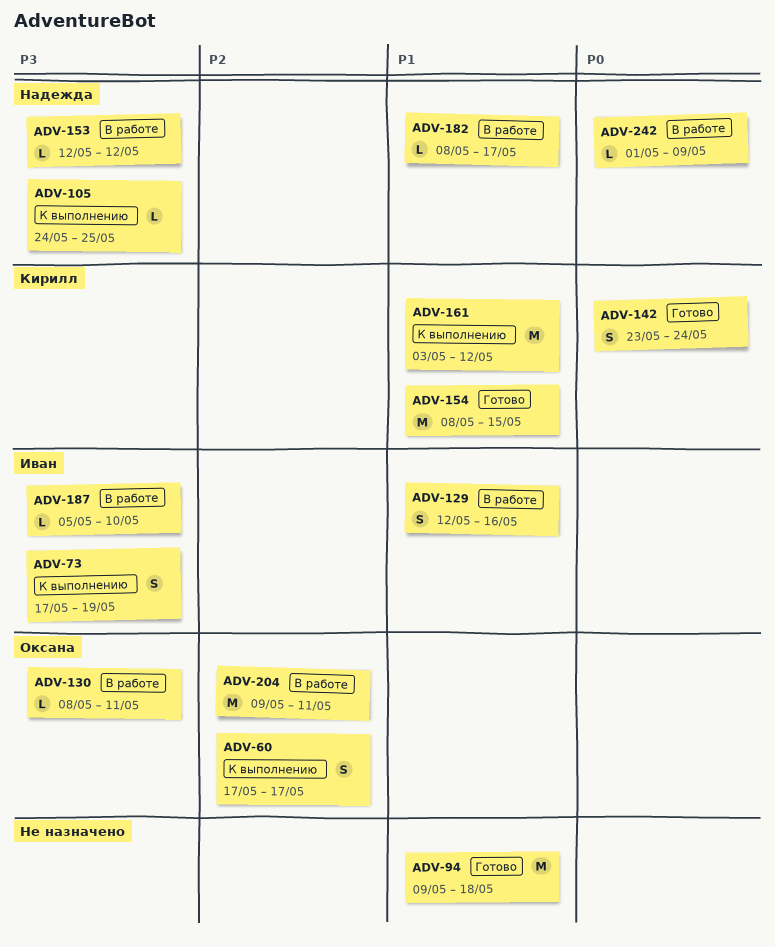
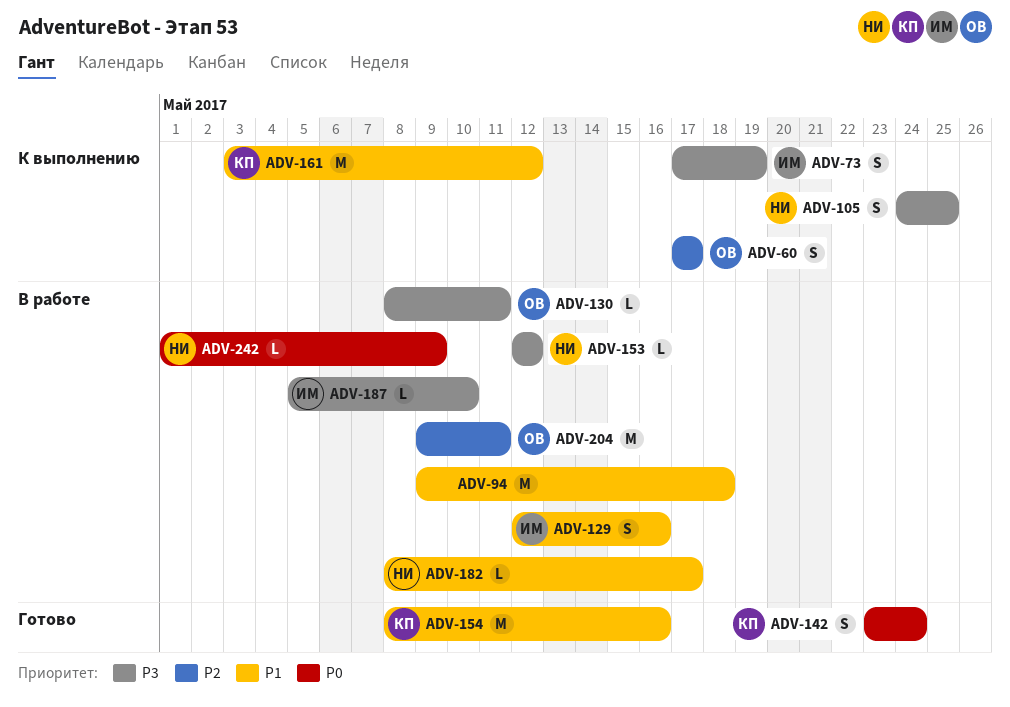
ADV-94, status: Готово -> В работе
ADV-105, estimate: L -> S
ADV-154, due: May 15 -> May 16

